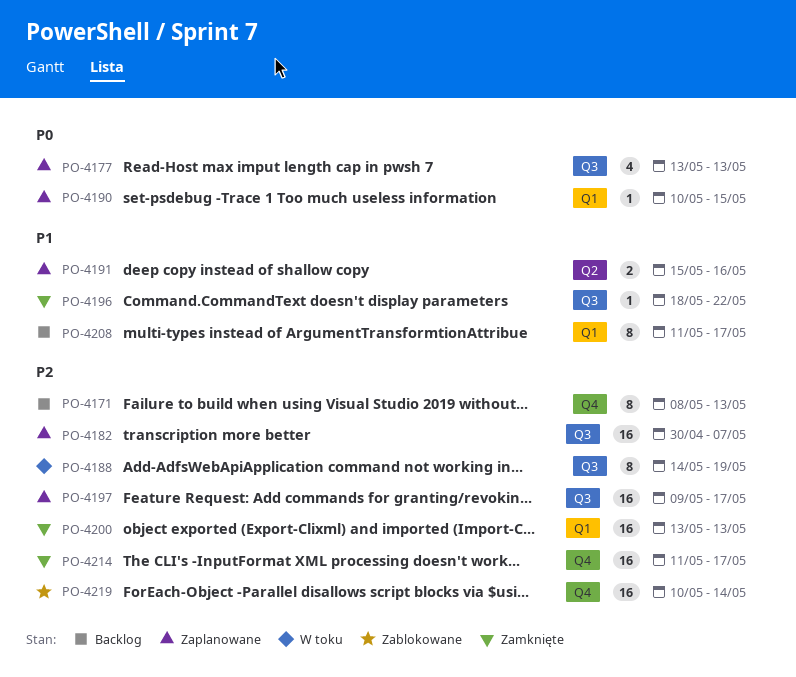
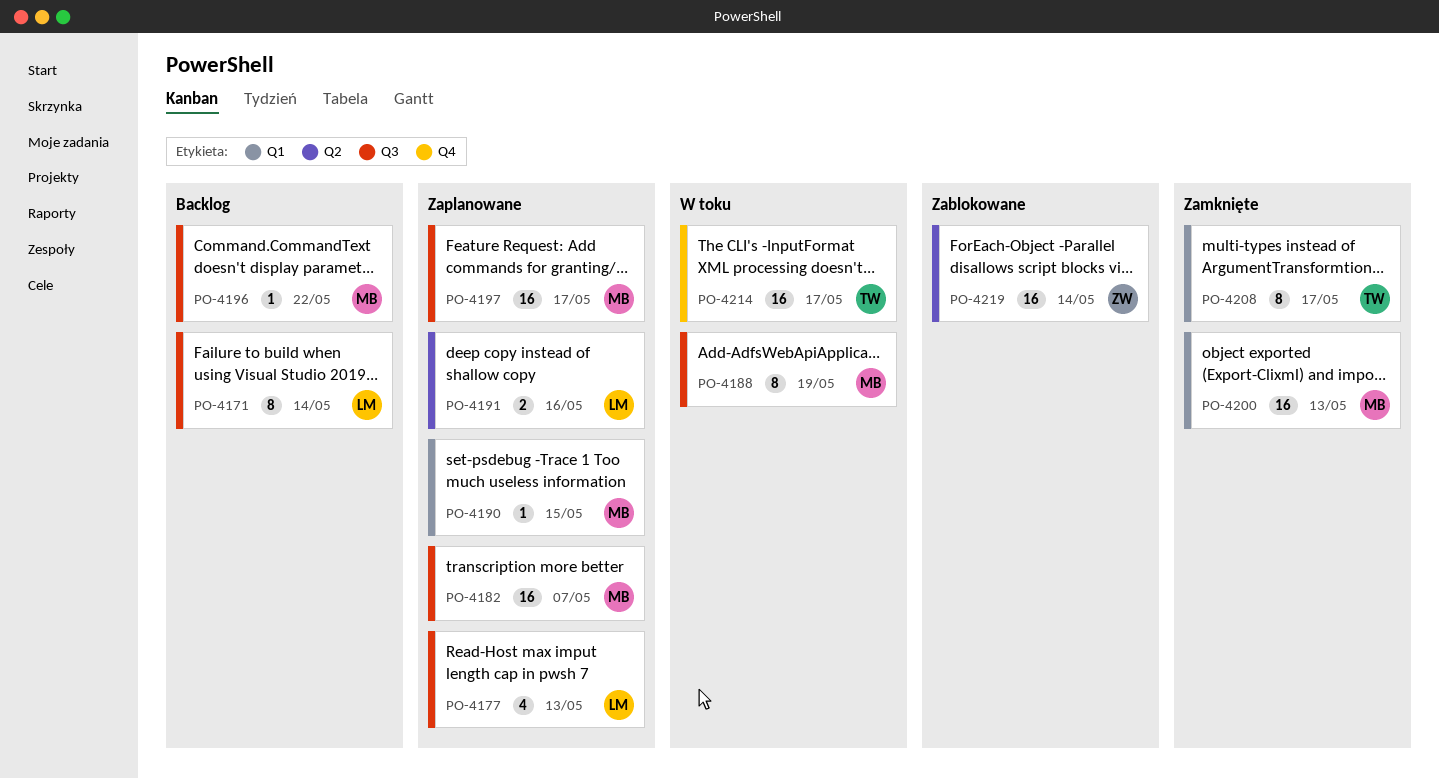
PO-4171, label: Q4 -> Q3
PO-4171, due: May 13 -> May 14
PO-4196, status: Zamknięte -> Backlog
PO-4208, status: Backlog -> Zamknięte
PO-4214, status: Zamknięte -> W toku
PO-4219, label: Q4 -> Q2

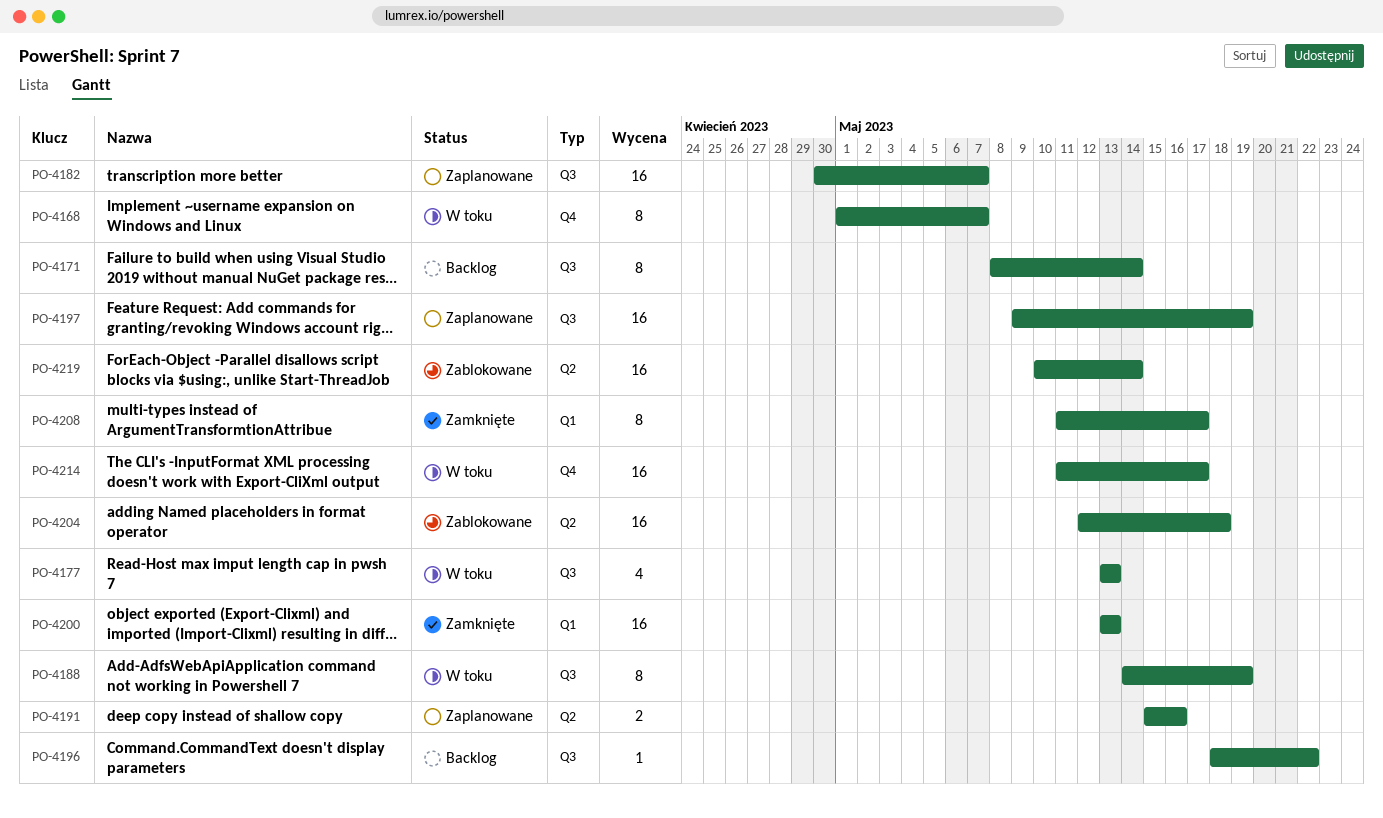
PO-4168: none -> present
PO-4177, status: Zaplanowane -> W toku
PO-4190: present -> none
PO-4197, due: May 17 -> May 19
PO-4204: none -> present

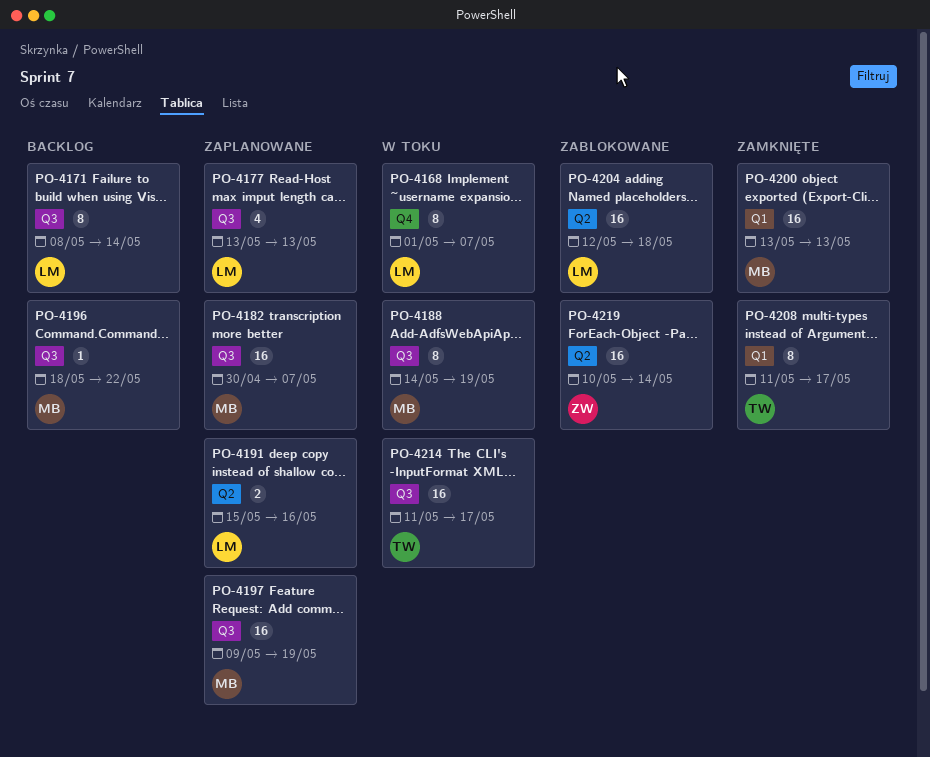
PO-4177, status: W toku -> Zaplanowane
PO-4214, label: Q4 -> Q3

